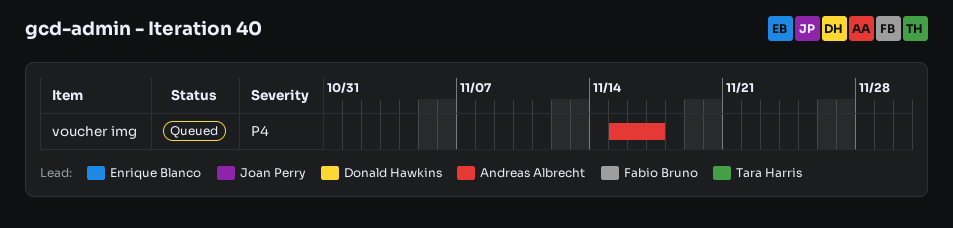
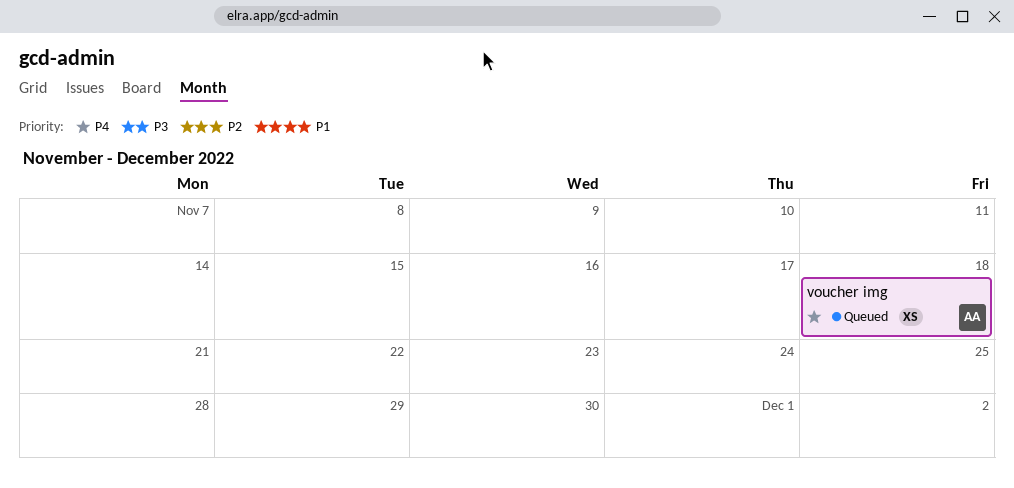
voucher img, due: Nov 17 -> Nov 18

